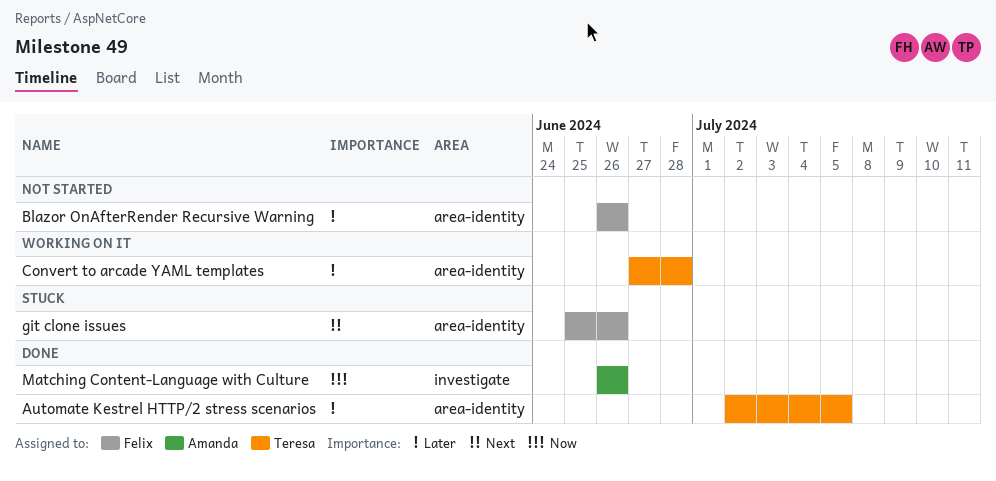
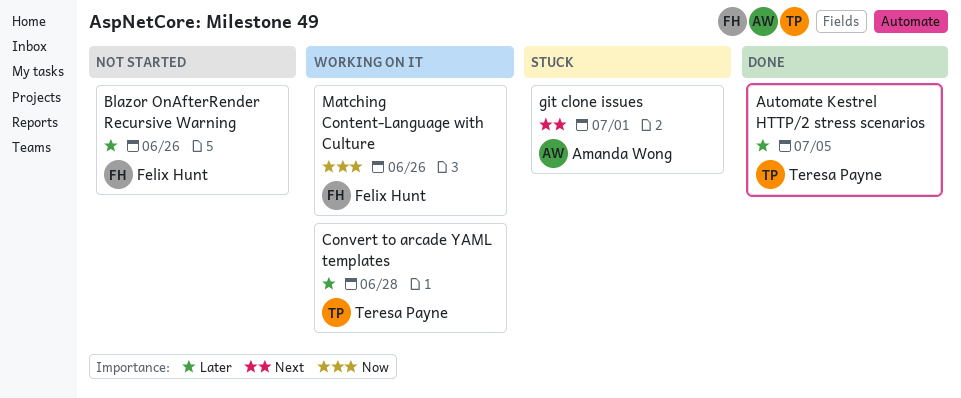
git clone issues, owner: Felix Hunt -> Amanda Wong
git clone issues, due: Jun 26 -> Jul 1
Matching Content-Language with Culture, status: Done -> Working on it
Matching Content-Language with Culture, owner: Amanda Wong -> Felix Hunt

